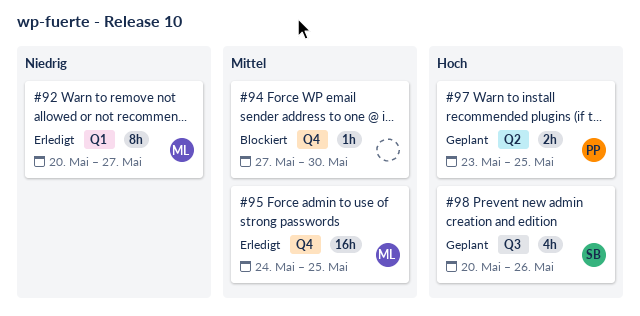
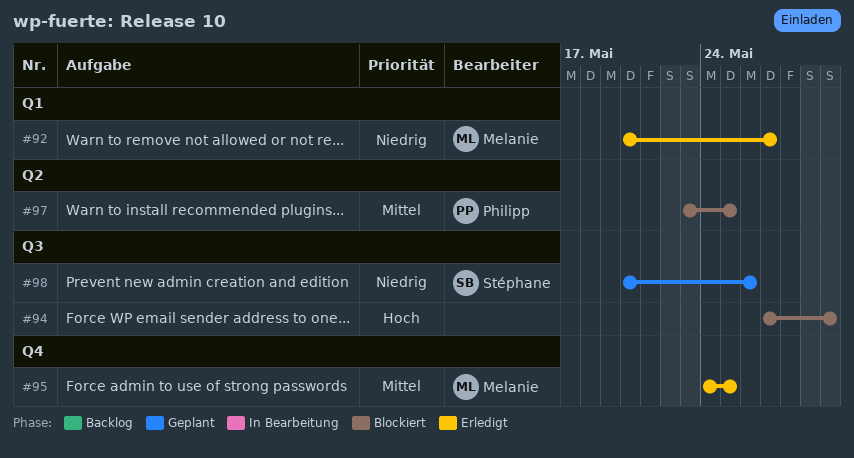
#94, priority: Mittel -> Hoch
#94, label: Q4 -> Q3
#97, status: Geplant -> Blockiert
#97, priority: Hoch -> Mittel
#98, priority: Hoch -> Niedrig

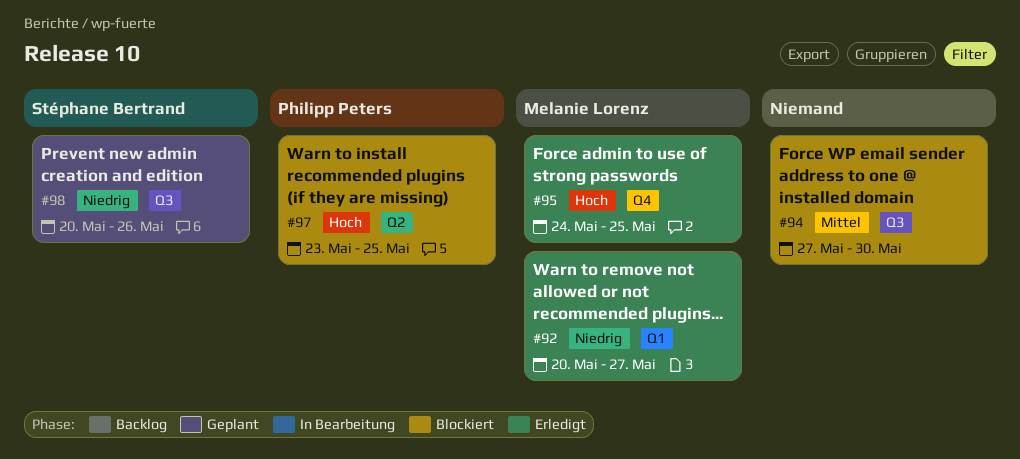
#94, priority: Hoch -> Mittel
#95, priority: Mittel -> Hoch
#97, priority: Mittel -> Hoch

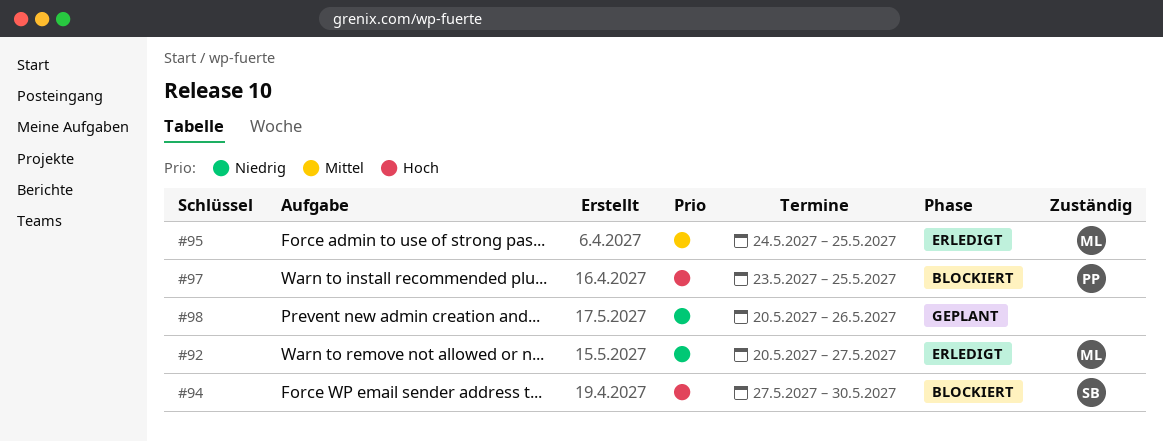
#94, owner: none -> Stéphane Bertrand
#94, priority: Mittel -> Hoch
#95, priority: Hoch -> Mittel
#98, owner: Stéphane Bertrand -> none

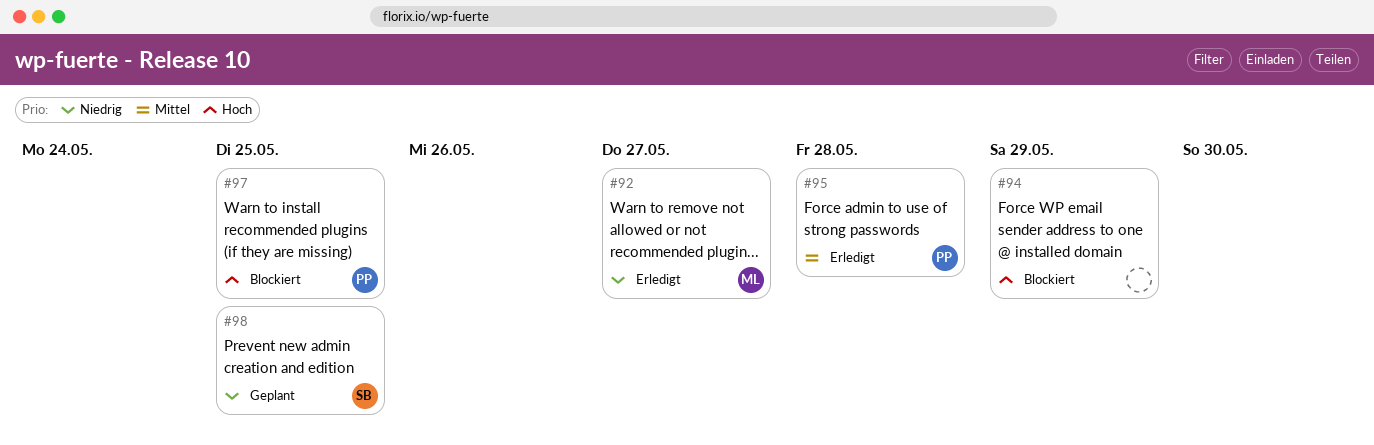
#94, owner: SB -> none
#94, due: May 30 -> May 29
#95, owner: ML -> PP
#95, due: May 25 -> May 28
#98, owner: none -> SB
#98, due: May 26 -> May 25

